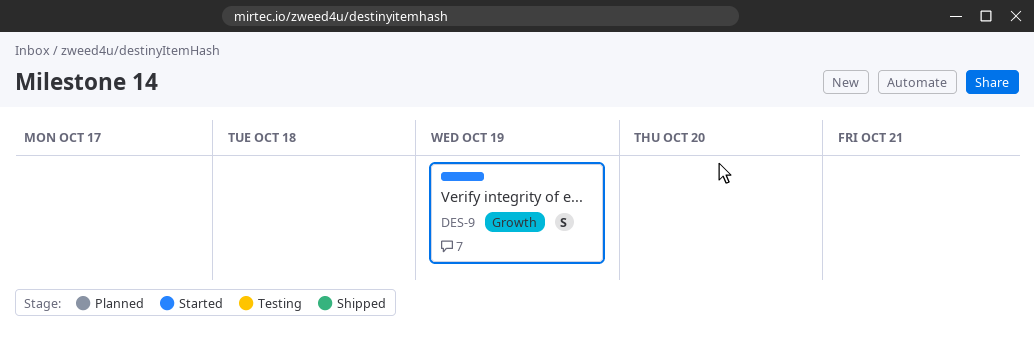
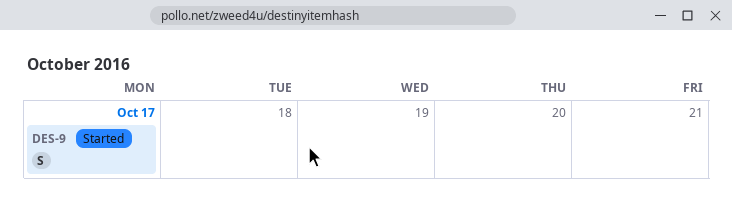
DES-9, due: Oct 19 -> Oct 17

